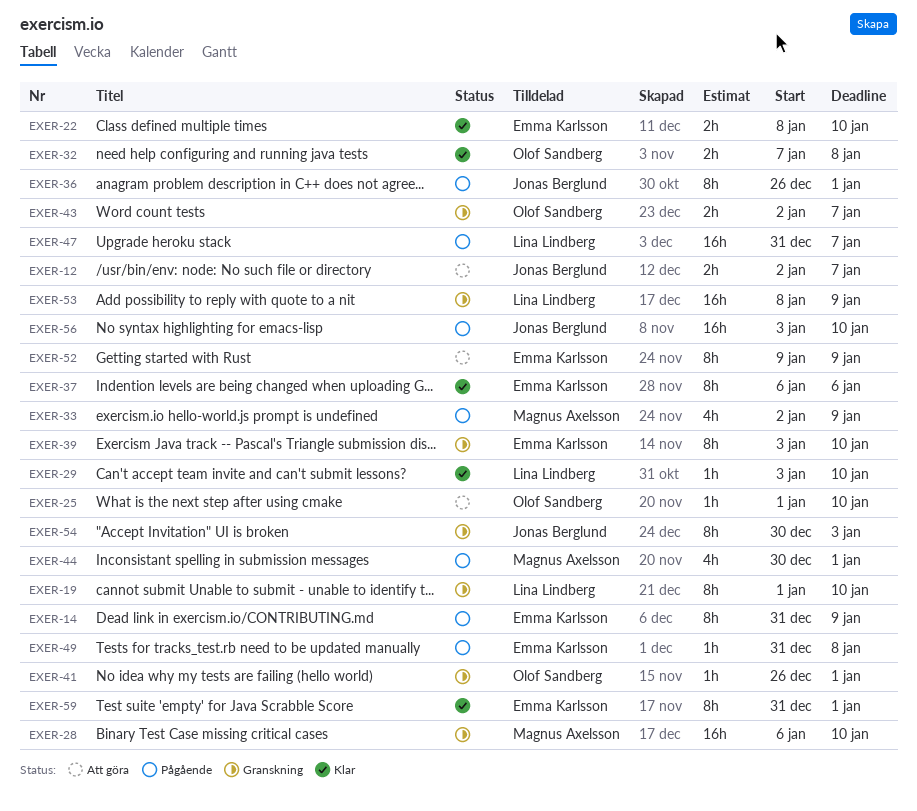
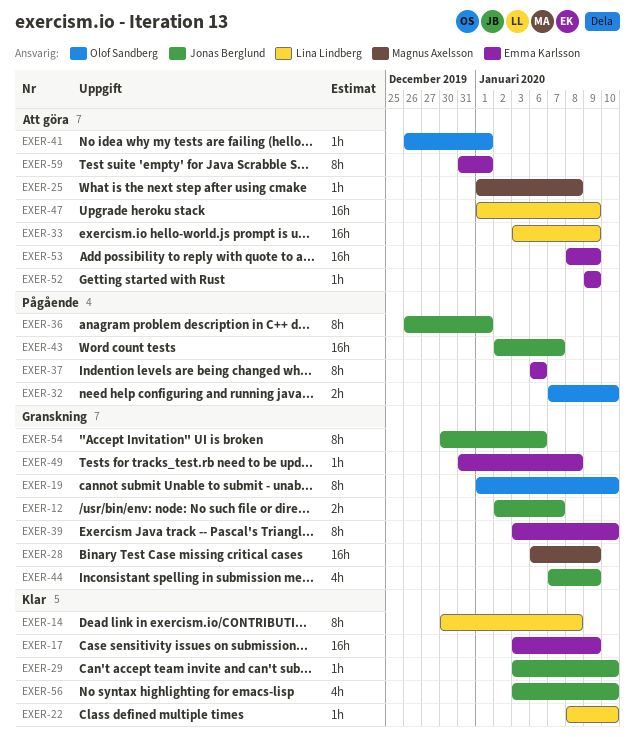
EXER-12, status: Att göra -> Granskning
EXER-14, status: Pågående -> Klar
EXER-14, owner: Emma Karlsson -> Lina Lindberg
EXER-14, start: Dec 31 -> Dec 30
EXER-14, due: Jan 9 -> Jan 8
EXER-17: none -> present
EXER-19, owner: Lina Lindberg -> Olof Sandberg
EXER-22, owner: Emma Karlsson -> Lina Lindberg
EXER-22, estimate: 2h -> 1h
EXER-25, owner: Olof Sandberg -> Magnus Axelsson
EXER-25, due: Jan 10 -> Jan 8
EXER-28, due: Jan 10 -> Jan 9
EXER-29, owner: Lina Lindberg -> Jonas Berglund
EXER-32, status: Klar -> Pågående
EXER-32, due: Jan 8 -> Jan 10
EXER-33, status: Pågående -> Att göra
EXER-33, owner: Magnus Axelsson -> Lina Lindberg
EXER-33, estimate: 4h -> 16h
EXER-33, start: Jan 2 -> Jan 3
EXER-37, status: Klar -> Pågående
EXER-41, status: Granskning -> Att göra
EXER-43, status: Granskning -> Pågående
EXER-43, owner: Olof Sandberg -> Jonas Berglund
EXER-43, estimate: 2h -> 16h
EXER-44, status: Pågående -> Granskning
EXER-44, owner: Magnus Axelsson -> Jonas Berglund
EXER-44, start: Dec 30 -> Jan 7
EXER-44, due: Jan 1 -> Jan 9
EXER-47, status: Pågående -> Att göra
EXER-47, start: Dec 31 -> Jan 1
EXER-47, due: Jan 7 -> Jan 9
EXER-49, status: Pågående -> Granskning
EXER-52, estimate: 8h -> 1h
EXER-53, status: Granskning -> Att göra
EXER-53, owner: Lina Lindberg -> Emma Karlsson
EXER-54, due: Jan 3 -> Jan 6
EXER-56, status: Pågående -> Klar
EXER-56, estimate: 16h -> 4h
EXER-59, status: Klar -> Att göra

